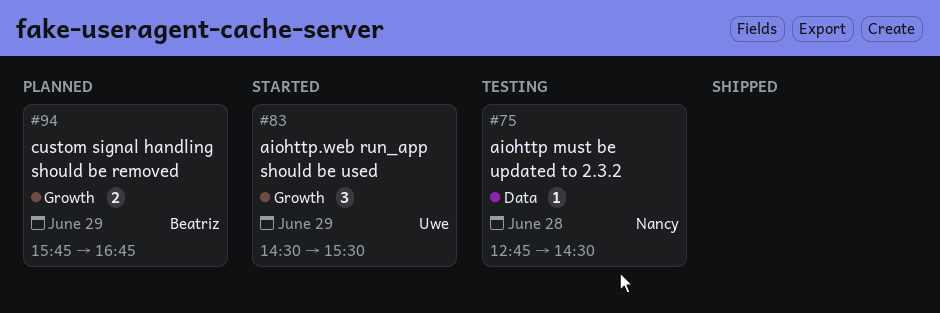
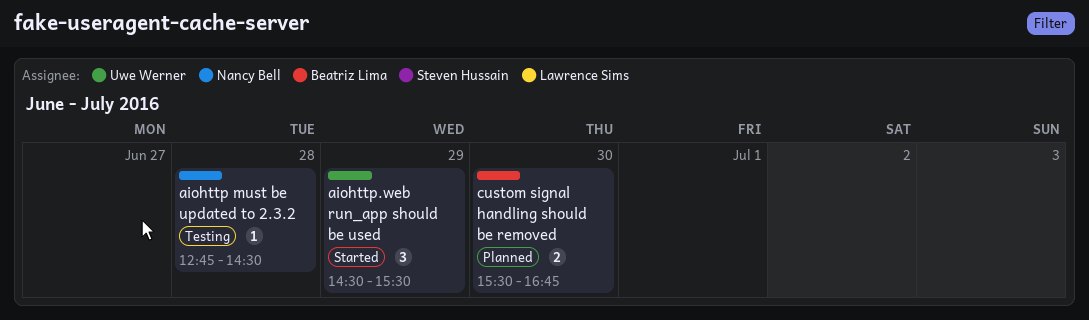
custom signal handling should be removed, day: Jun 29 -> Jun 30
custom signal handling should be removed, begins: 15:45 -> 15:30

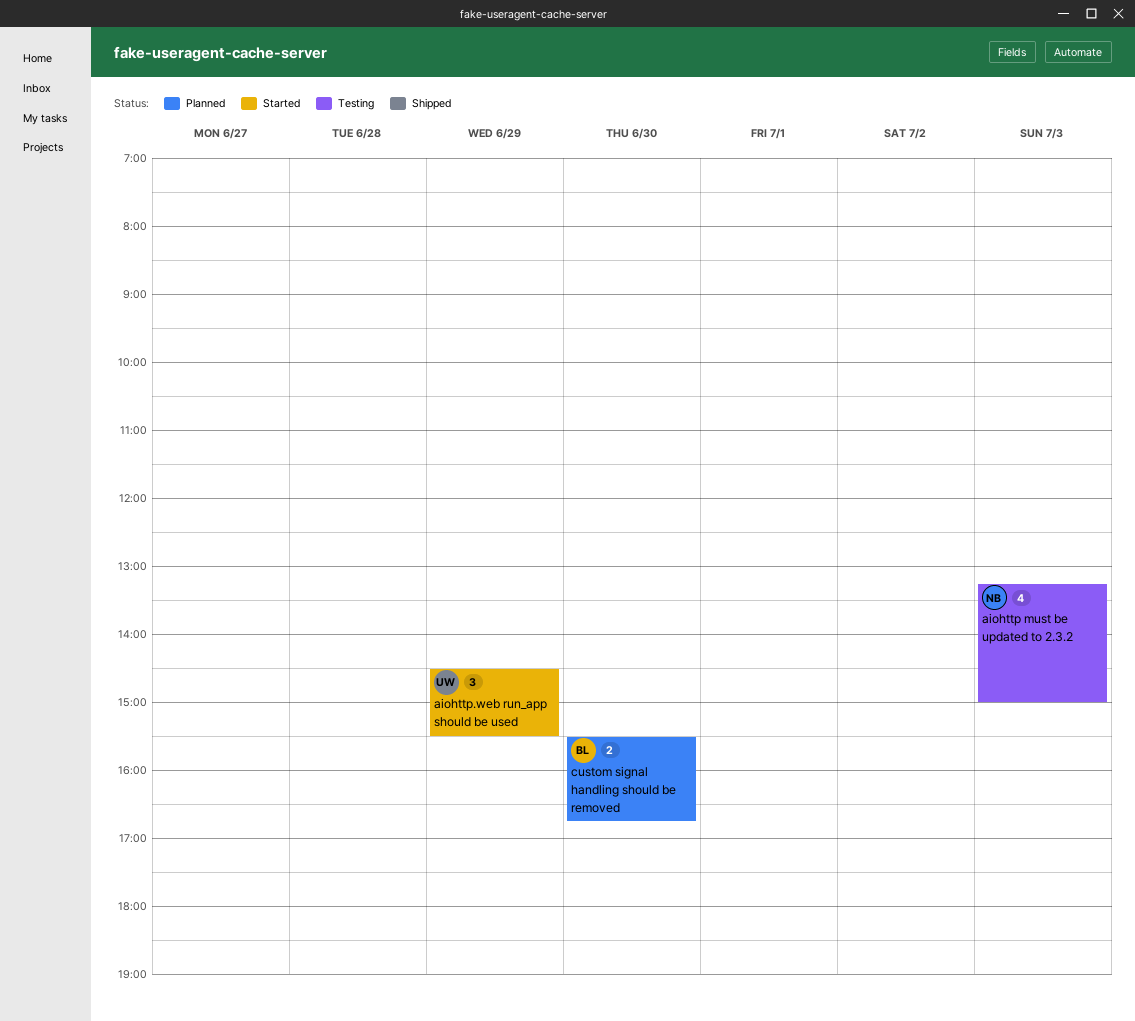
aiohttp must be updated to 2.3.2, estimate: 1 -> 4
aiohttp must be updated to 2.3.2, day: Jun 28 -> Jul 3
aiohttp must be updated to 2.3.2, begins: 12:45 -> 13:15
aiohttp must be updated to 2.3.2, ends: 14:30 -> 15:00

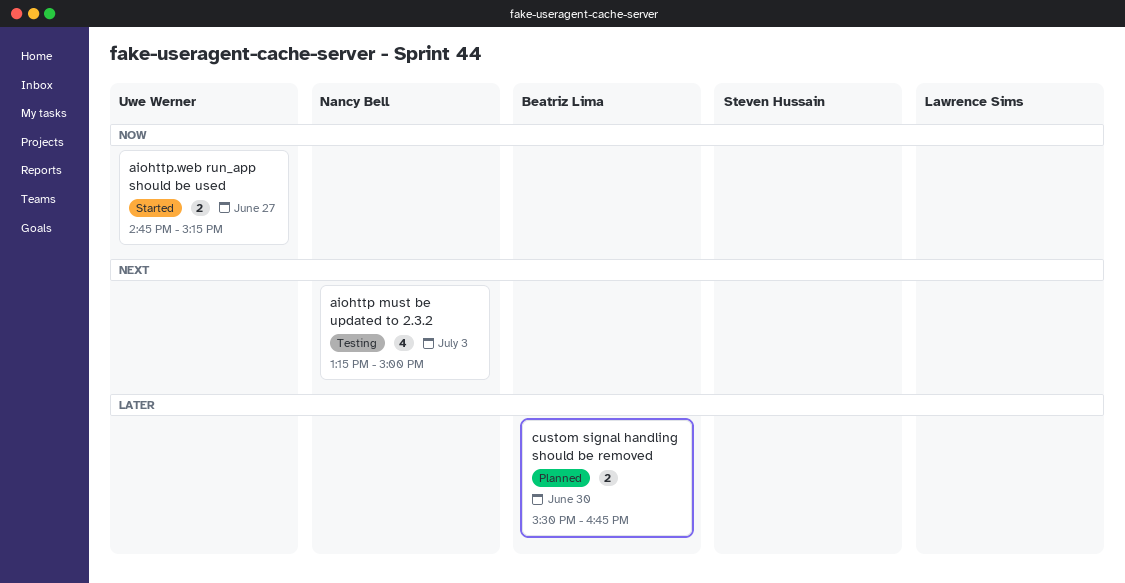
aiohttp.web run_app should be used, estimate: 3 -> 2
aiohttp.web run_app should be used, day: Jun 29 -> Jun 27
aiohttp.web run_app should be used, begins: 14:30 -> 14:45
aiohttp.web run_app should be used, ends: 15:30 -> 15:15

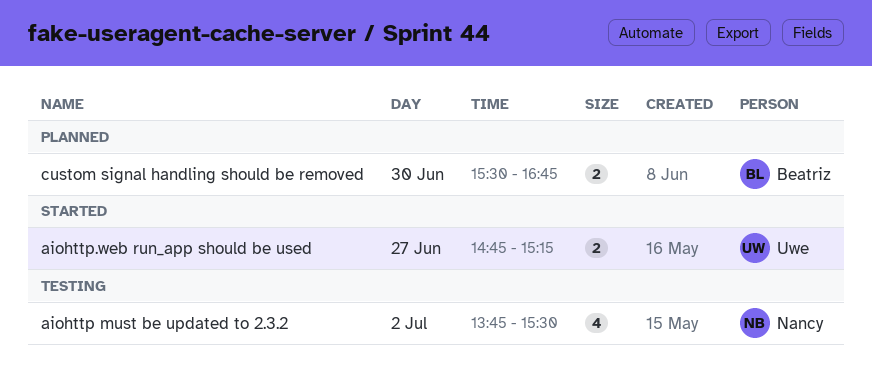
aiohttp must be updated to 2.3.2, day: Jul 3 -> Jul 2
aiohttp must be updated to 2.3.2, begins: 13:15 -> 13:45
aiohttp must be updated to 2.3.2, ends: 15:00 -> 15:30

